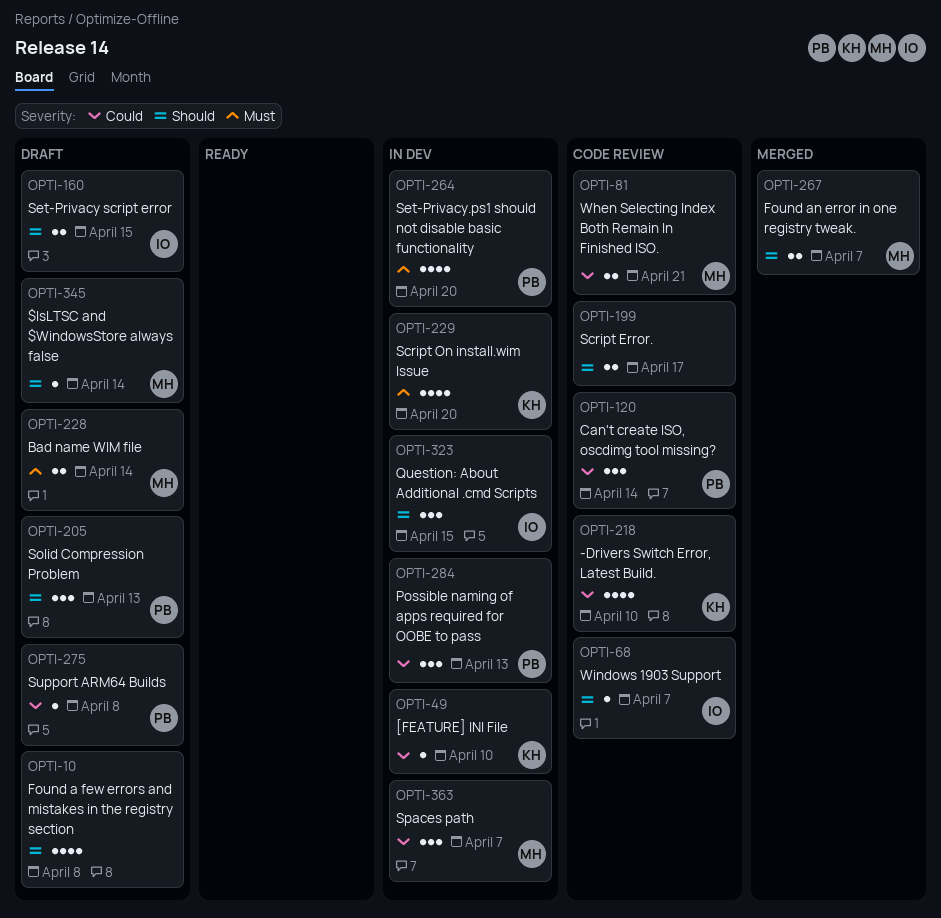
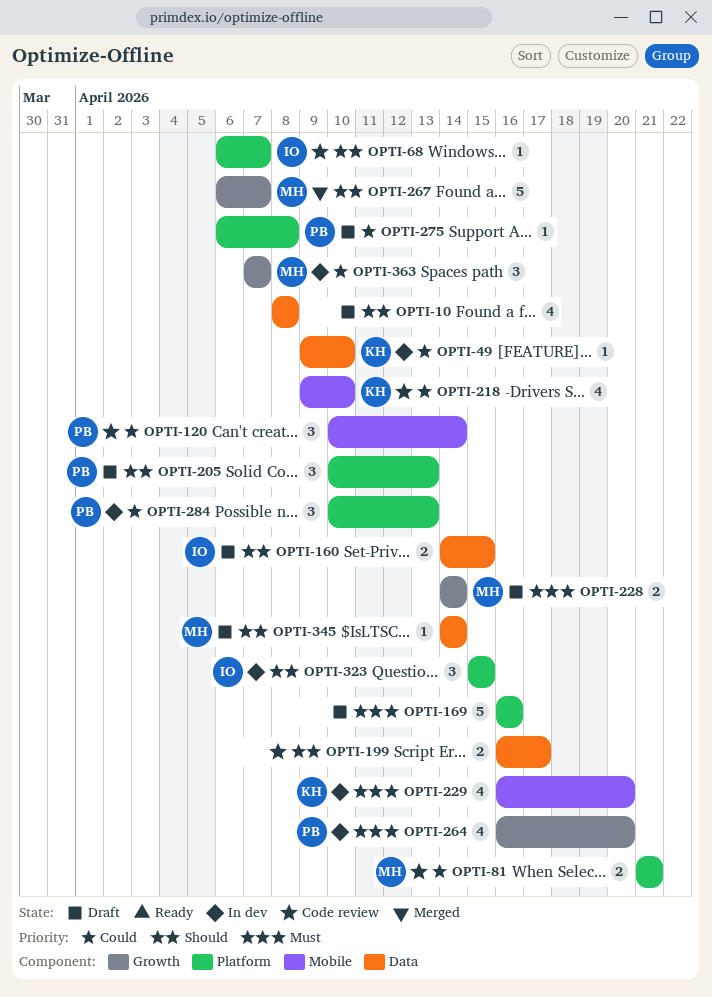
OPTI-169: none -> present
OPTI-267, estimate: 2 -> 5

